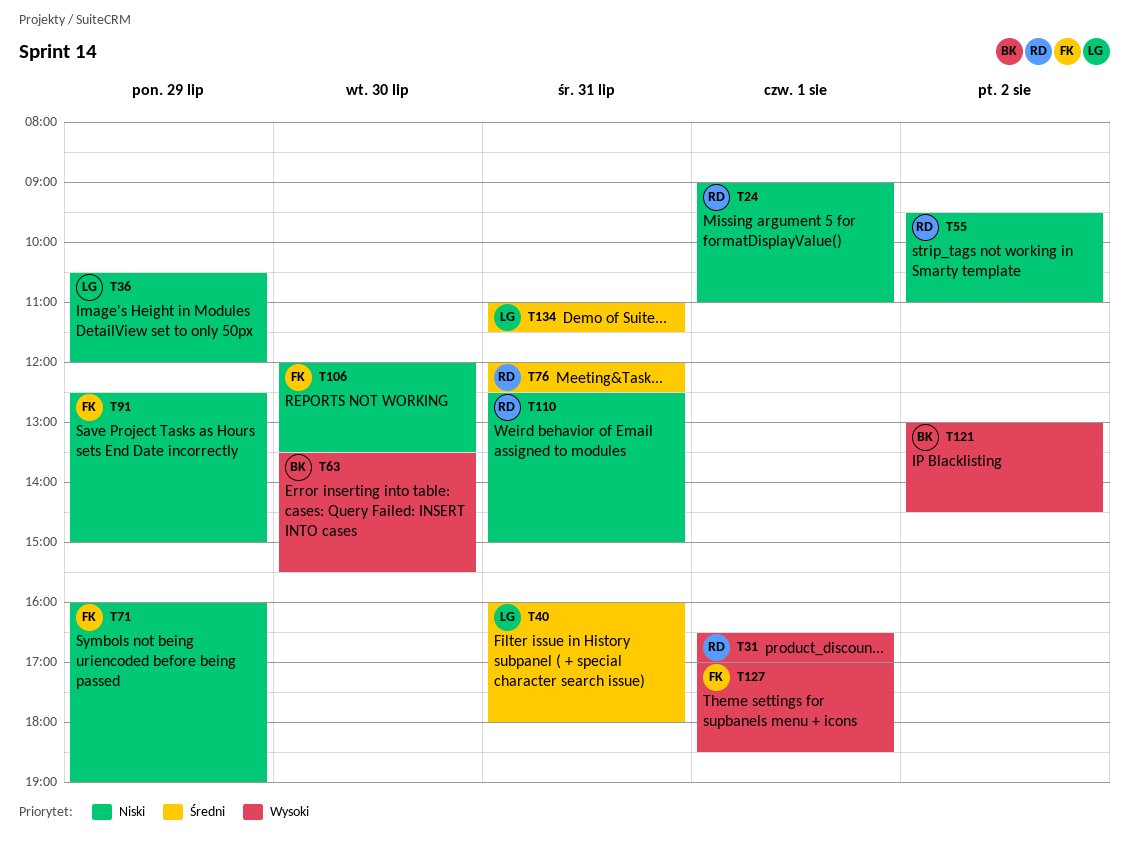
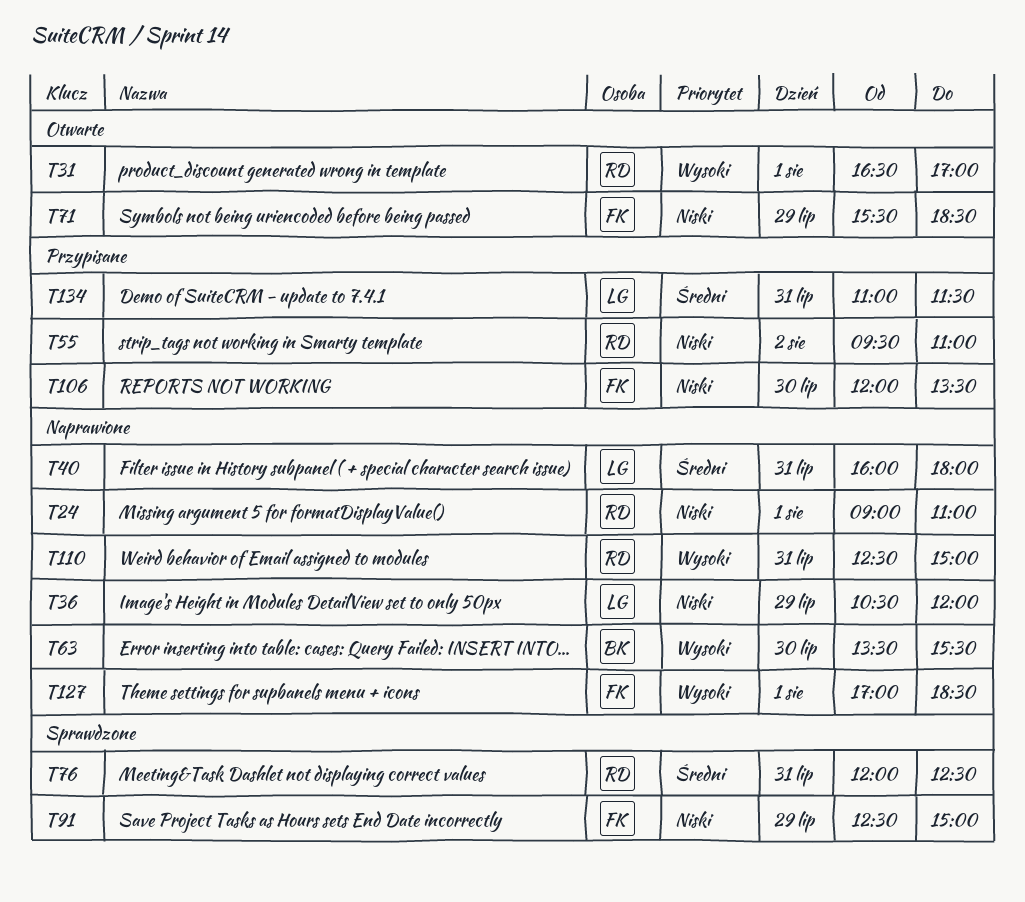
T71, begins: 16:00 -> 15:30
T71, ends: 19:00 -> 18:30
T110, priority: Niski -> Wysoki
T121: present -> none

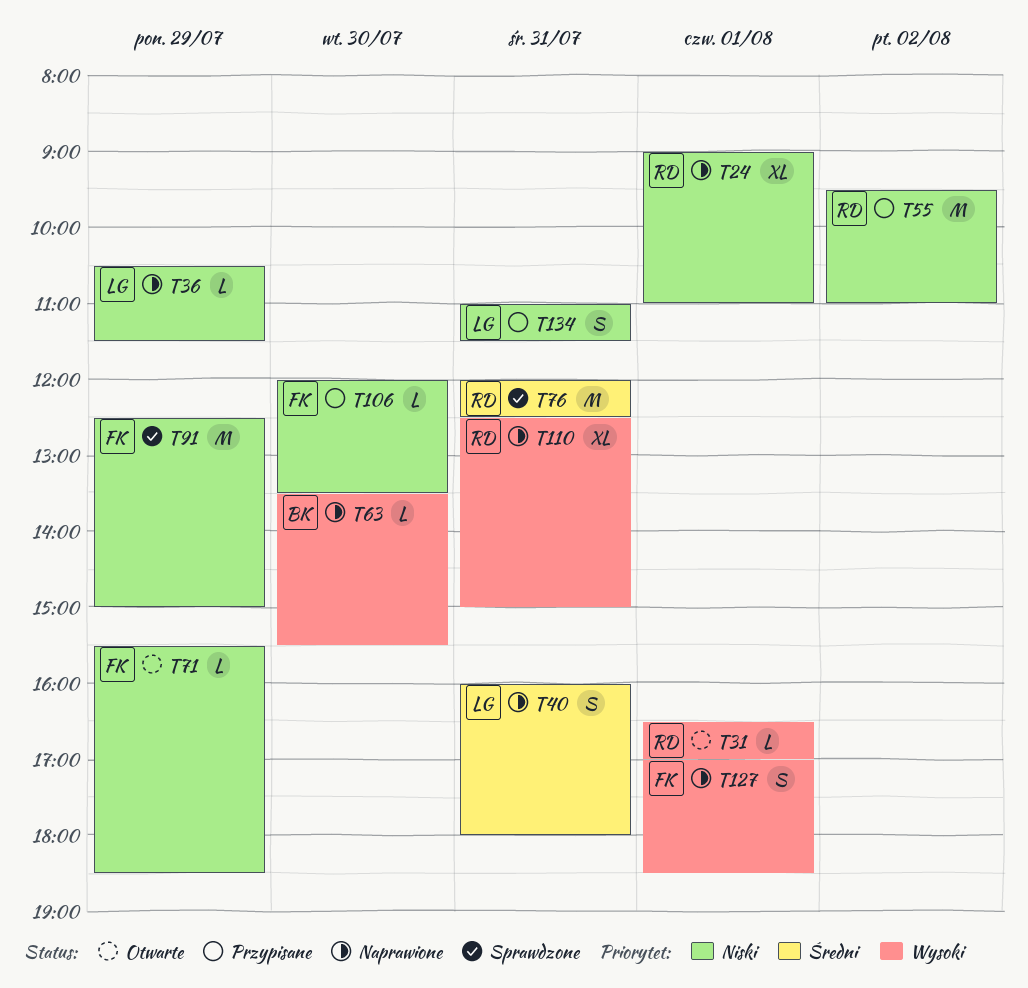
T36, ends: 12:00 -> 11:30
T134, priority: Średni -> Niski

